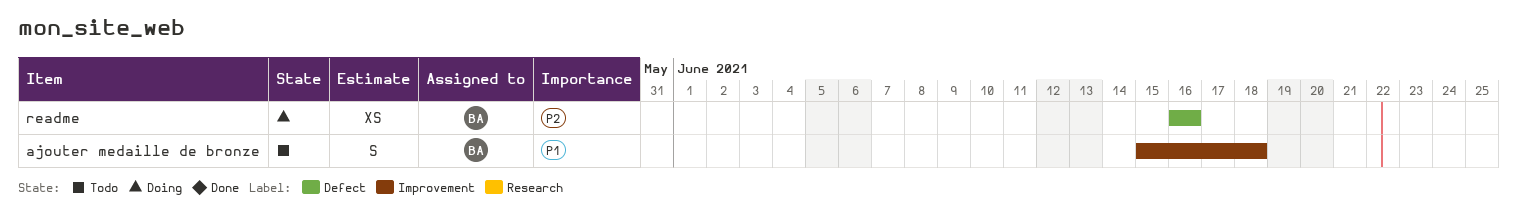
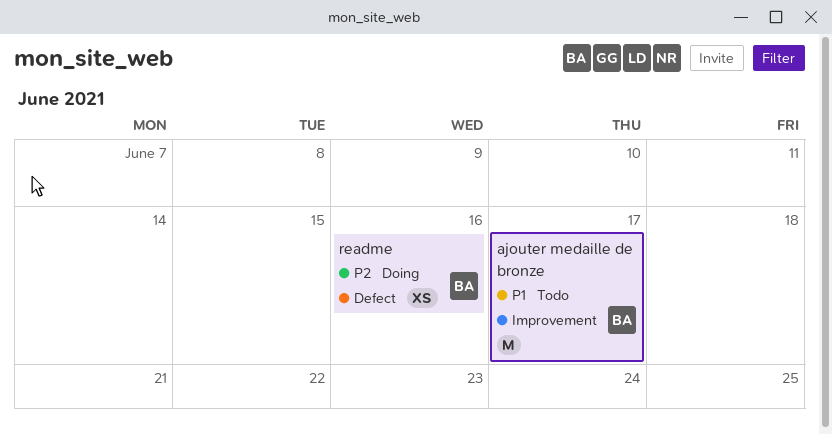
ajouter medaille de bronze, estimate: S -> M
ajouter medaille de bronze, due: Jun 18 -> Jun 17

